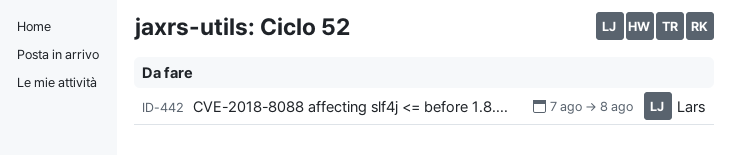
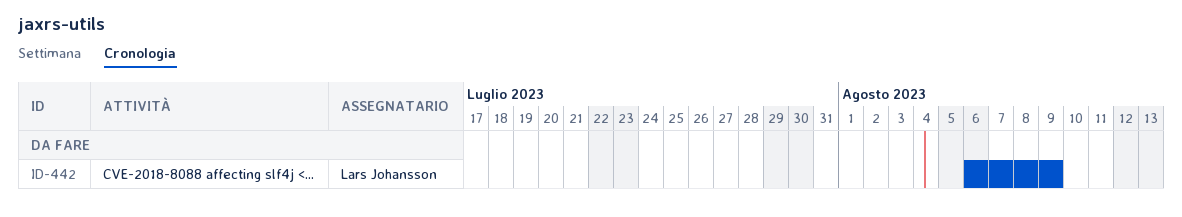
ID-442, start: Aug 7 -> Aug 6
ID-442, due: Aug 8 -> Aug 9

